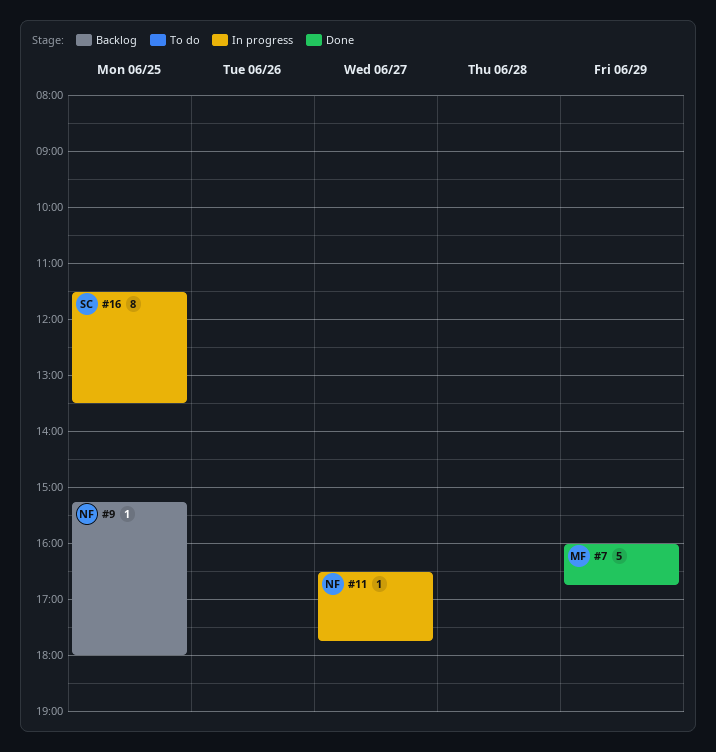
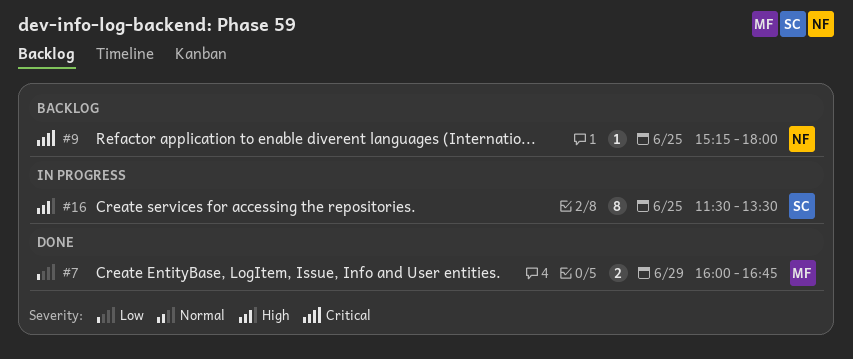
#7, estimate: 5 -> 2
#11: present -> none

